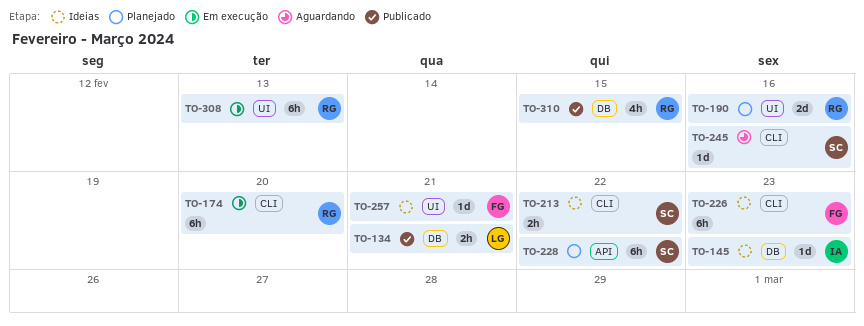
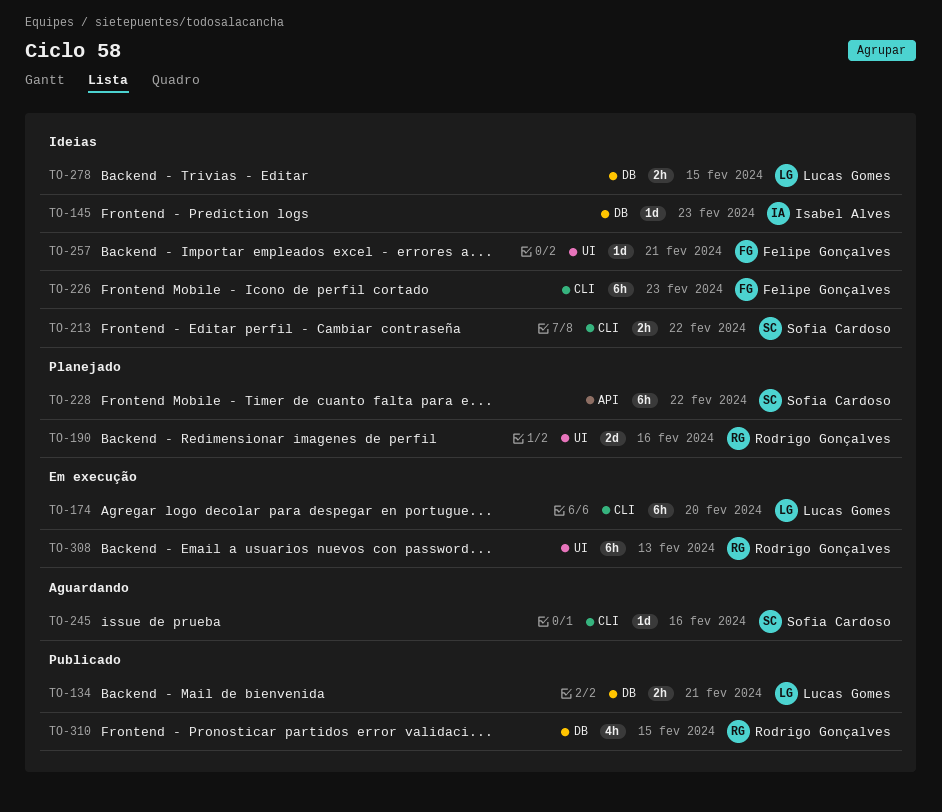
TO-174, owner: Rodrigo Gonçalves -> Lucas Gomes
TO-278: none -> present

